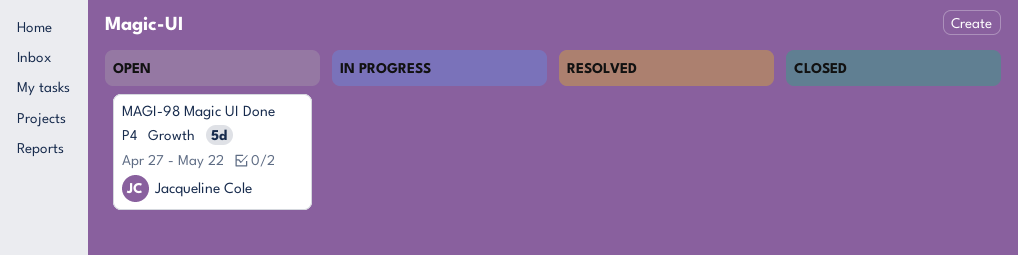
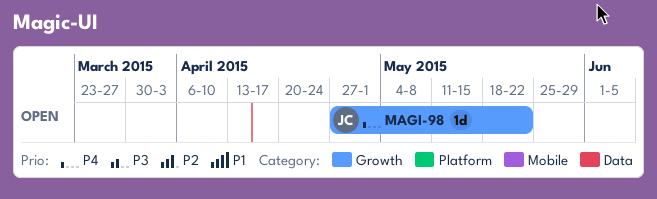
MAGI-98, estimate: 5d -> 1d

